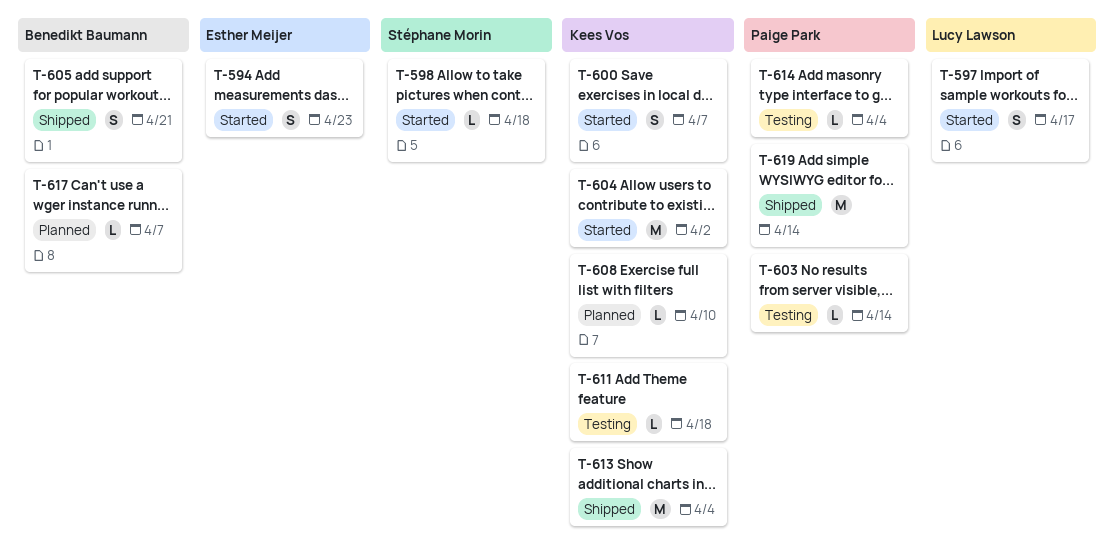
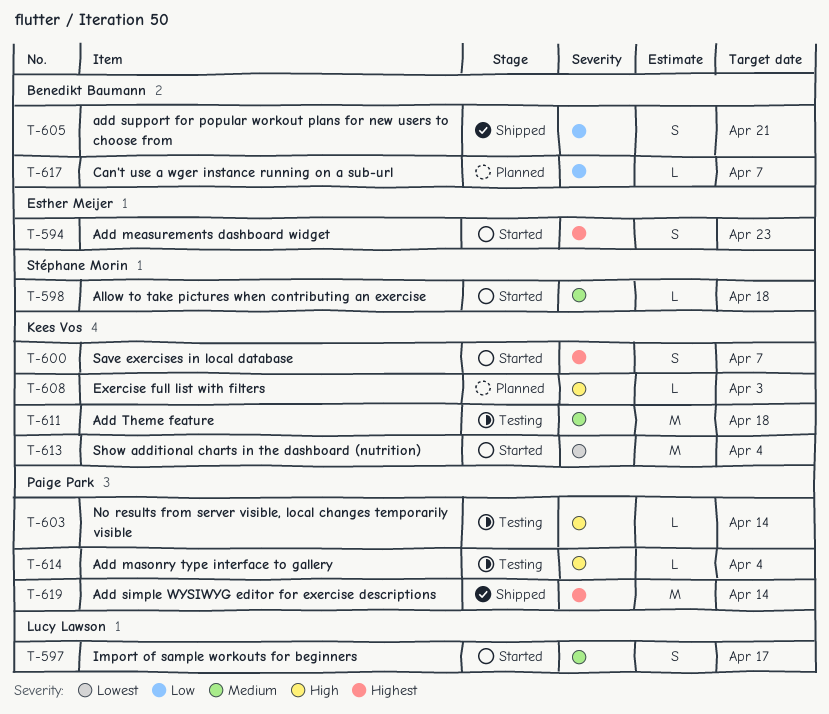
T-604: present -> none
T-608, due: Apr 10 -> Apr 3
T-611, estimate: L -> M
T-613, status: Shipped -> Started

